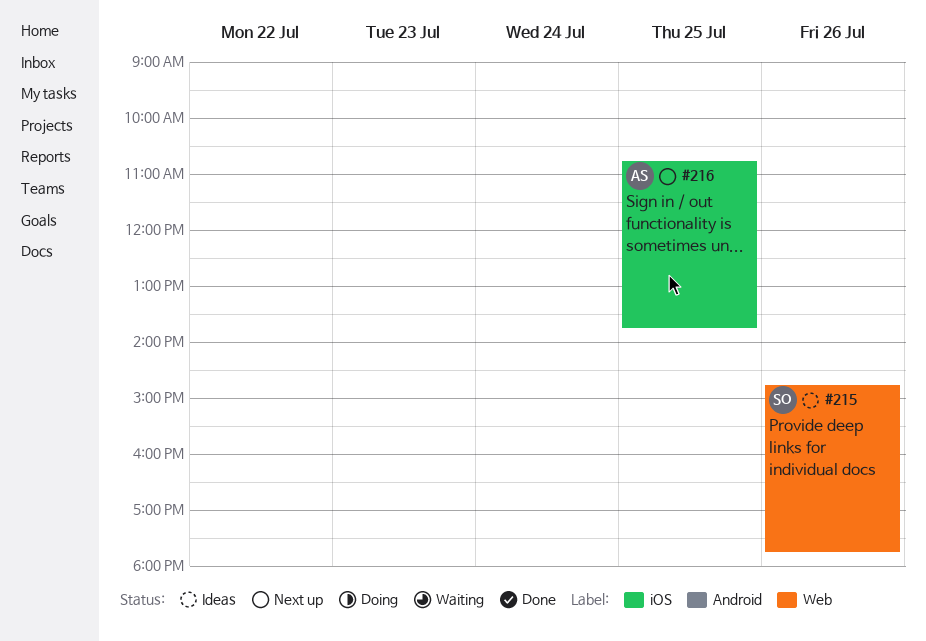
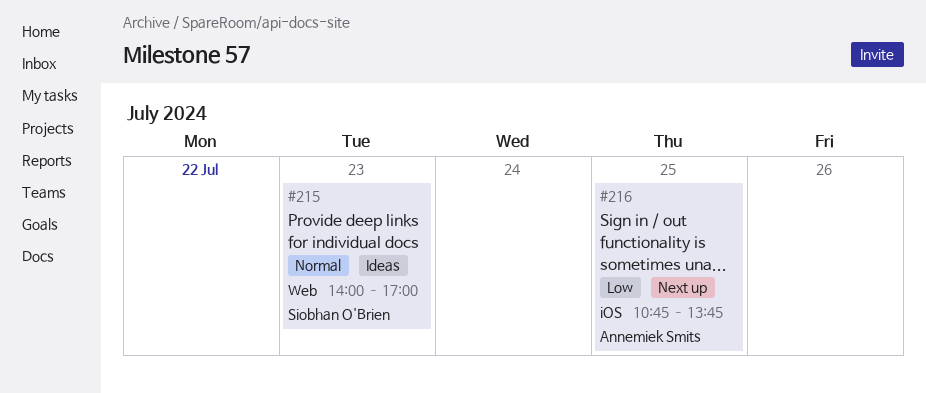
#215, day: Jul 26 -> Jul 23
#215, begins: 14:45 -> 14:00
#215, ends: 17:45 -> 17:00

